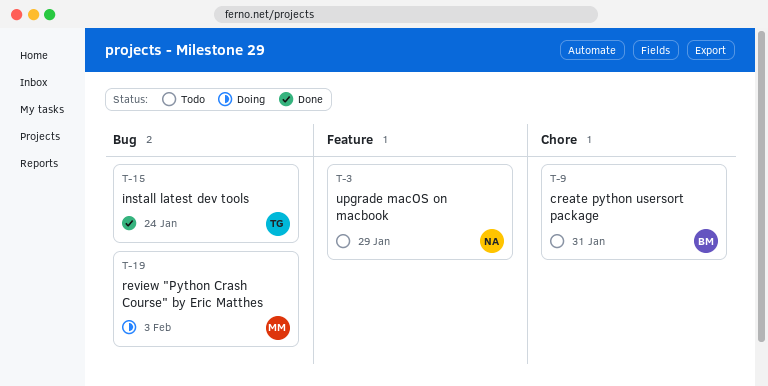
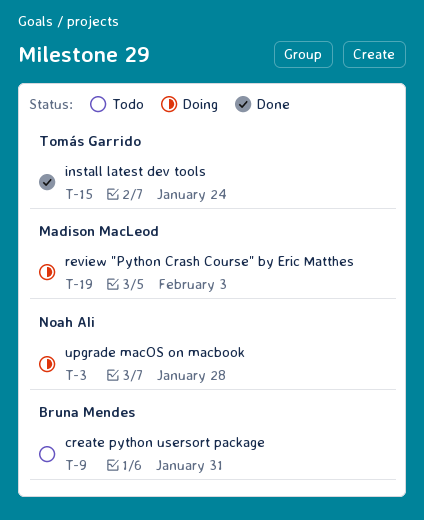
T-3, status: Todo -> Doing
T-3, due: Jan 29 -> Jan 28

